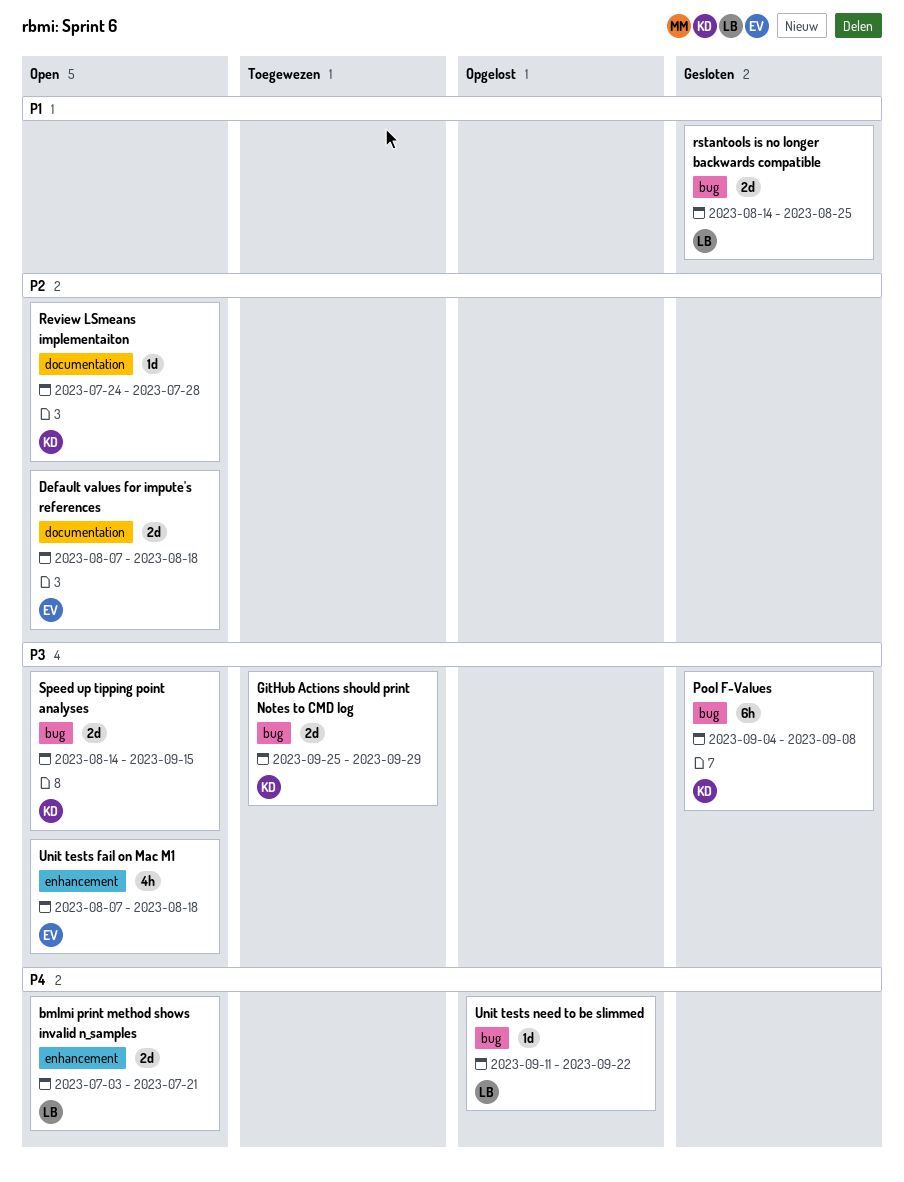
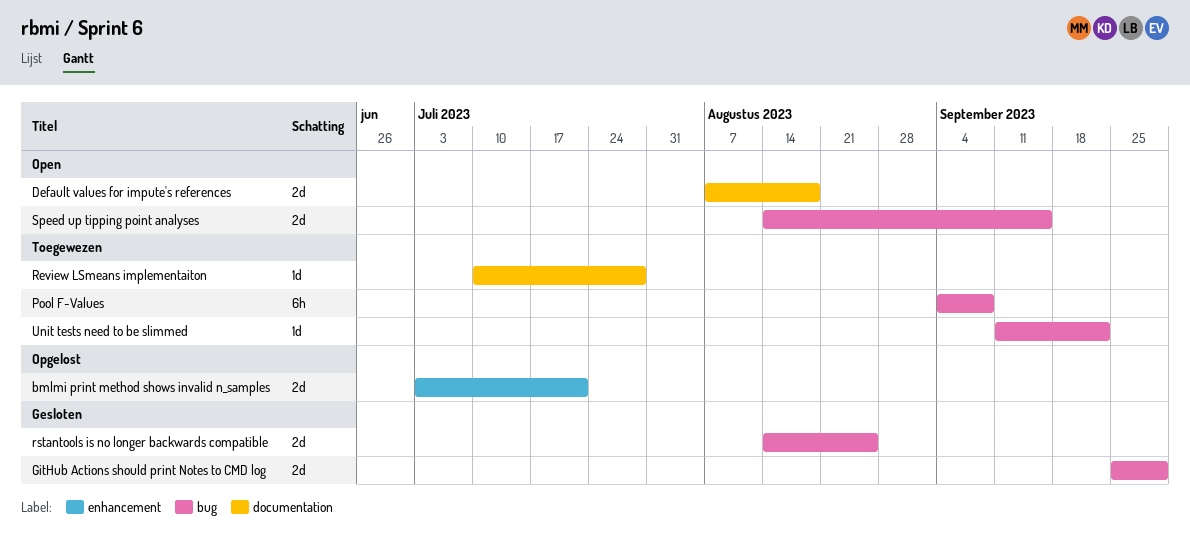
bmlmi print method shows invalid n_samples, status: Open -> Opgelost
GitHub Actions should print Notes to CMD log, status: Toegewezen -> Gesloten
Pool F-Values, status: Gesloten -> Toegewezen
Review LSmeans implementaiton, status: Open -> Toegewezen
Review LSmeans implementaiton, start: Jul 24 -> Jul 10
Unit tests fail on Mac M1: present -> none
Unit tests need to be slimmed, status: Opgelost -> Toegewezen

